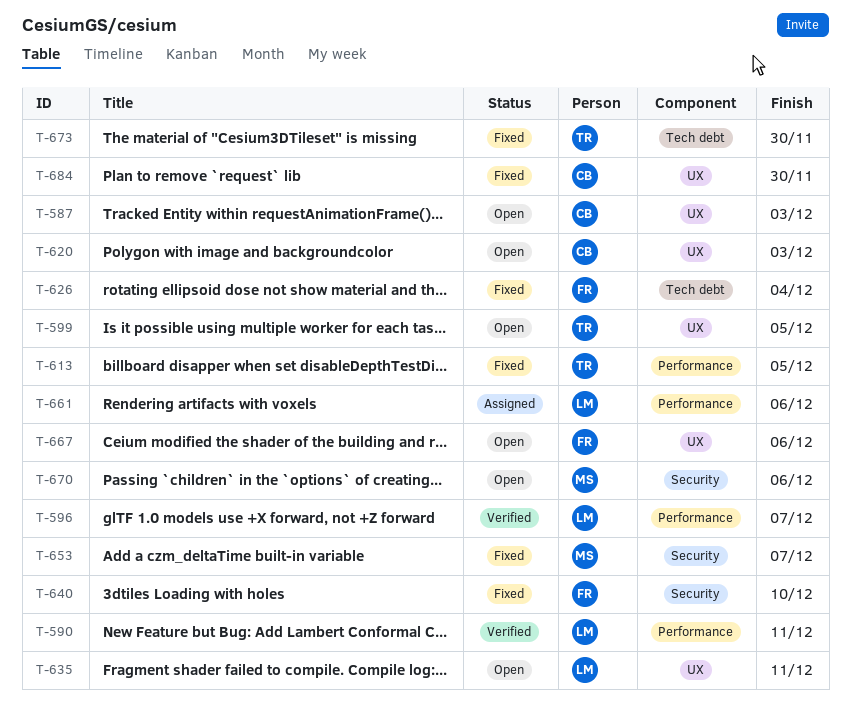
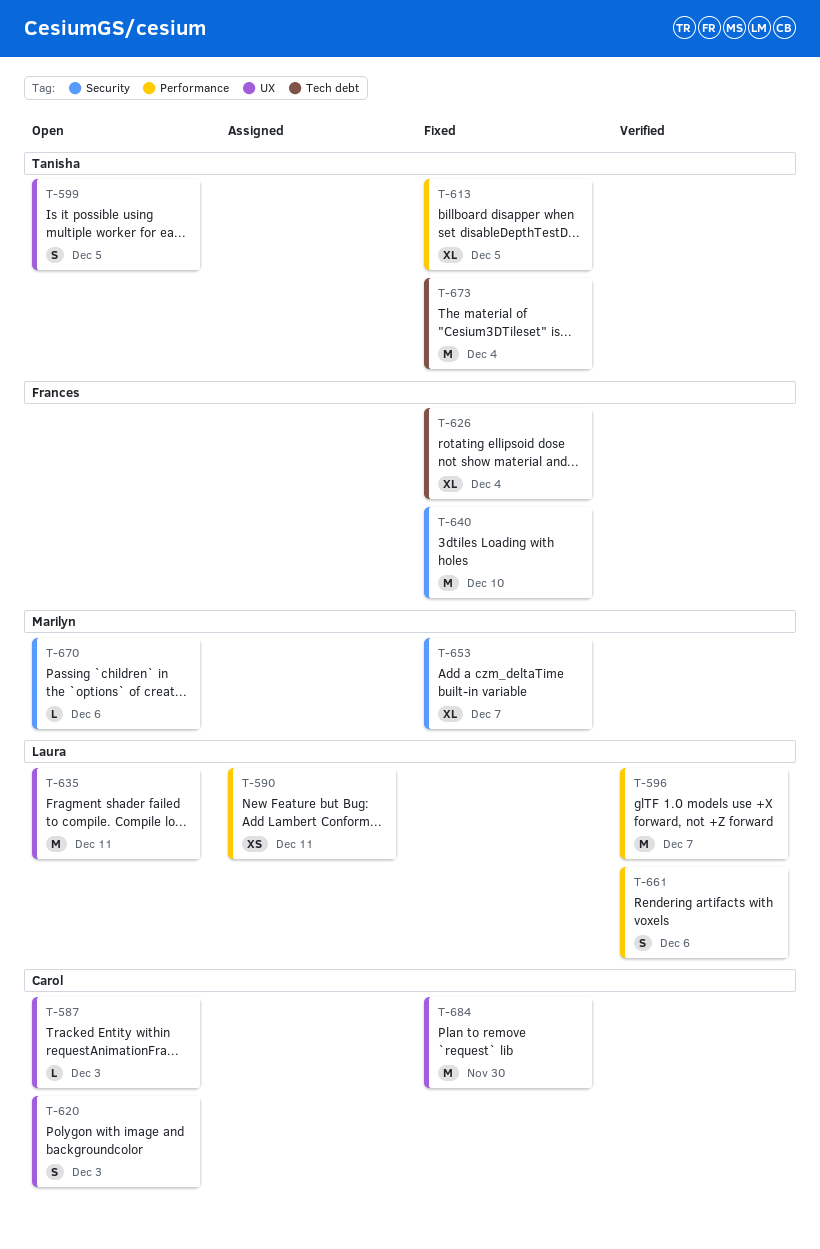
T-590, status: Verified -> Assigned
T-661, status: Assigned -> Verified
T-667: present -> none
T-673, due: Nov 30 -> Dec 4

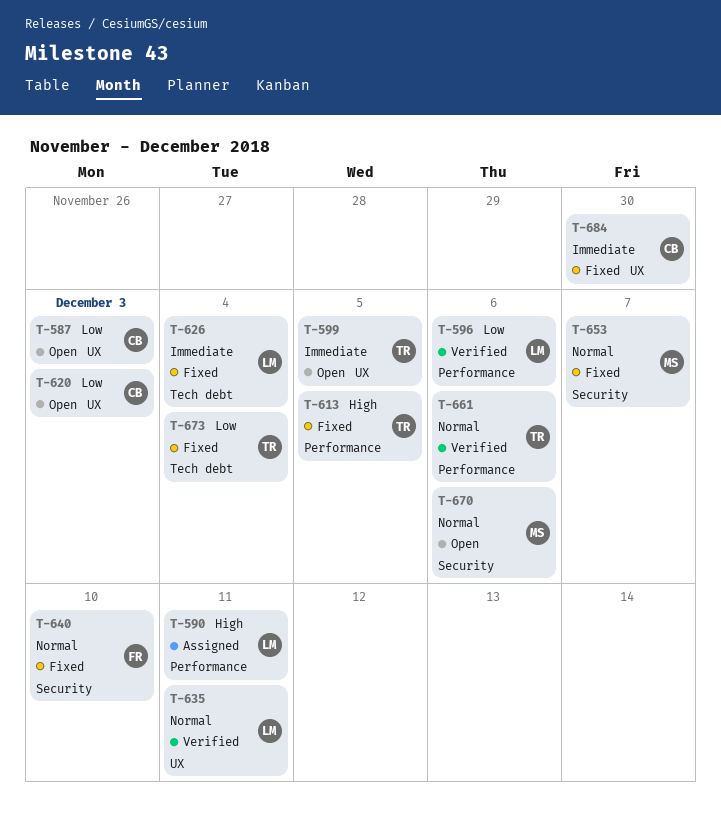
T-596, due: Dec 7 -> Dec 6
T-626, owner: Frances -> Laura
T-635, status: Open -> Verified
T-661, owner: Laura -> Tanisha

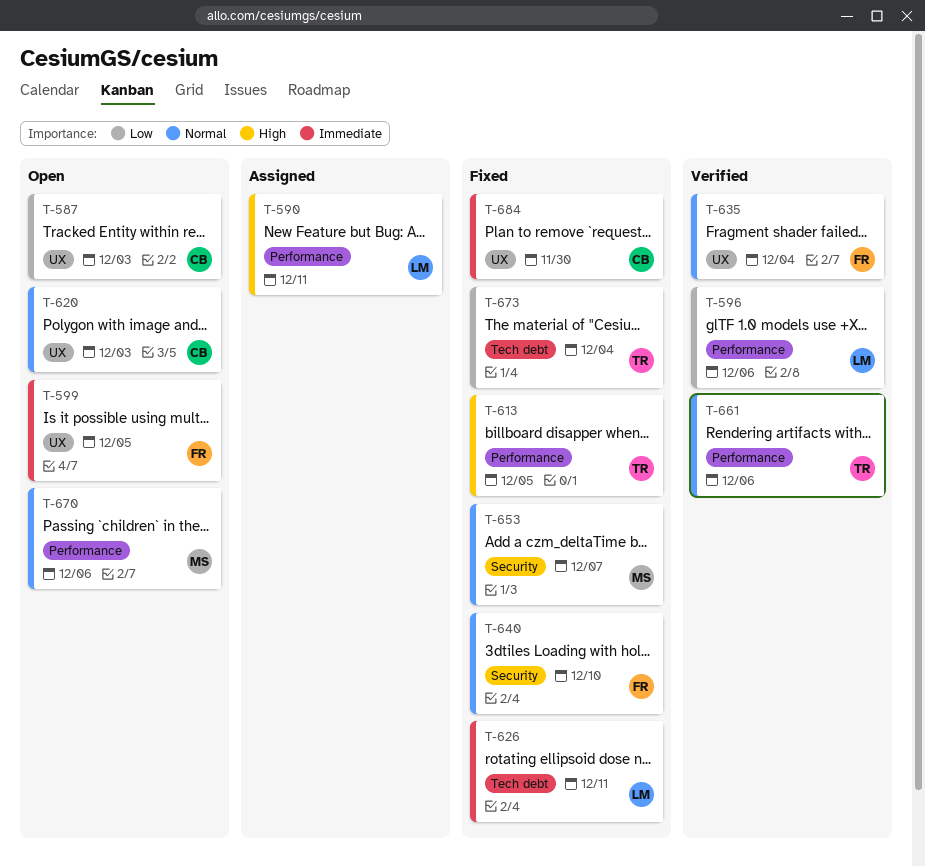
T-599, owner: TR -> FR
T-620, priority: Low -> Normal
T-626, due: Dec 4 -> Dec 11
T-635, owner: LM -> FR
T-635, due: Dec 11 -> Dec 4
T-670, label: Security -> Performance

